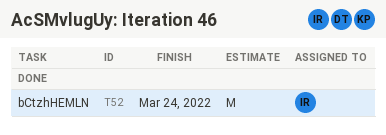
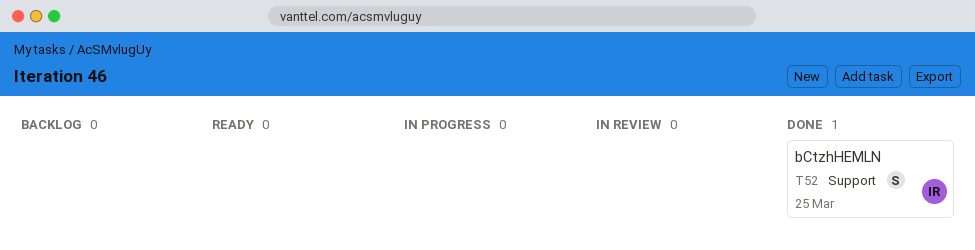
T52, estimate: M -> S
T52, due: Mar 24 -> Mar 25

